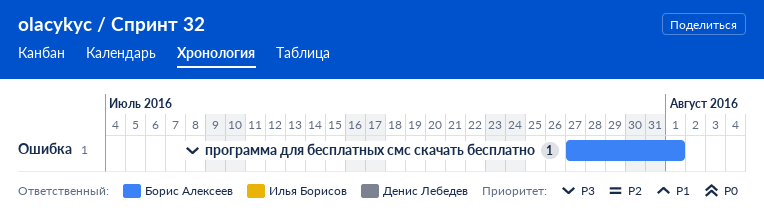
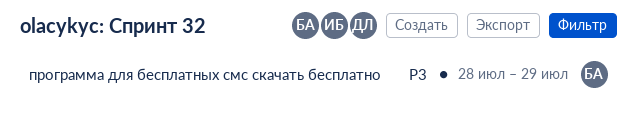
программа для бесплатных смс скачать бесплатно, start: Jul 27 -> Jul 28
программа для бесплатных смс скачать бесплатно, due: Aug 1 -> Jul 29

